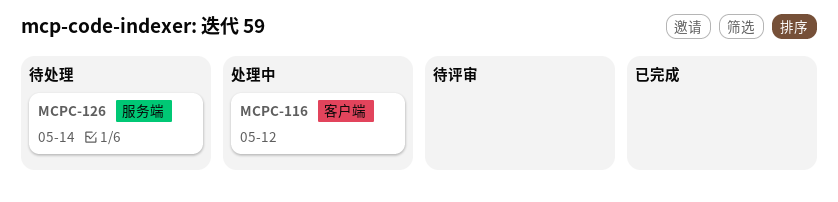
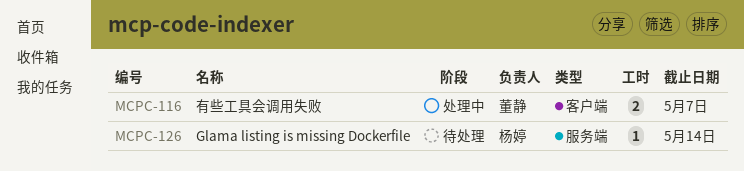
MCPC-116, due: May 12 -> May 7

